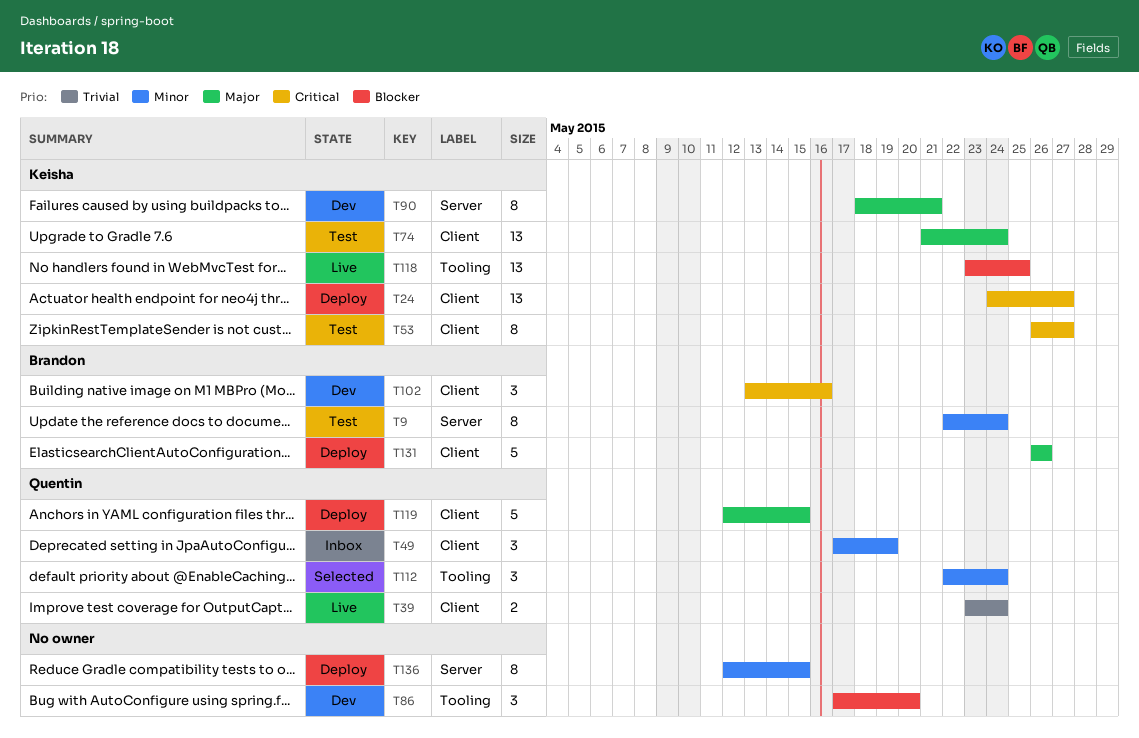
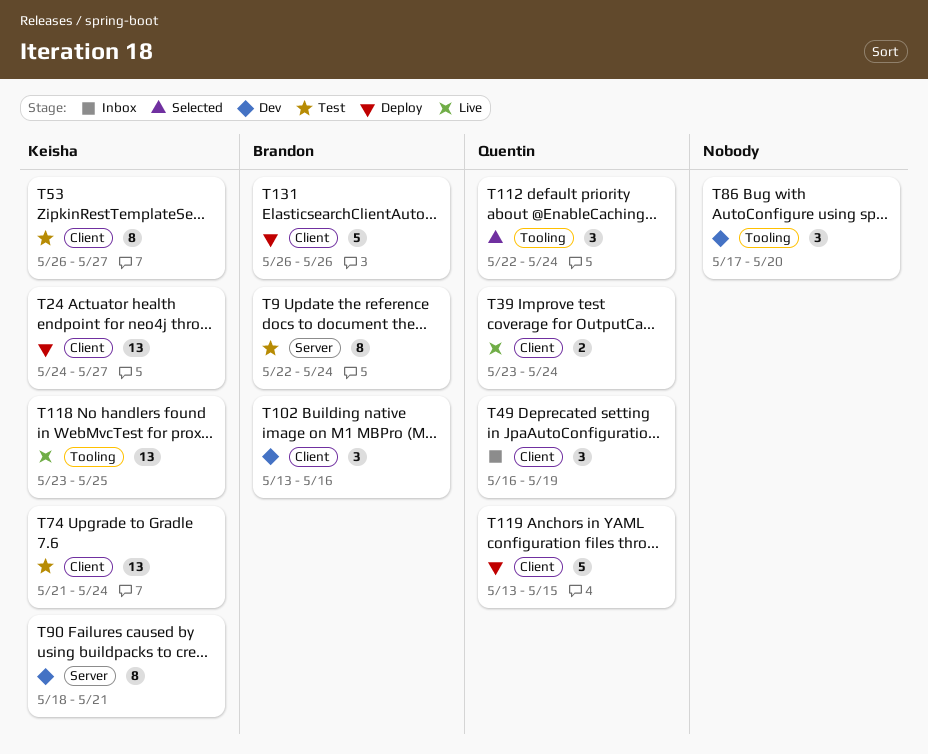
T49, start: May 17 -> May 16
T119, start: May 12 -> May 13
T136: present -> none

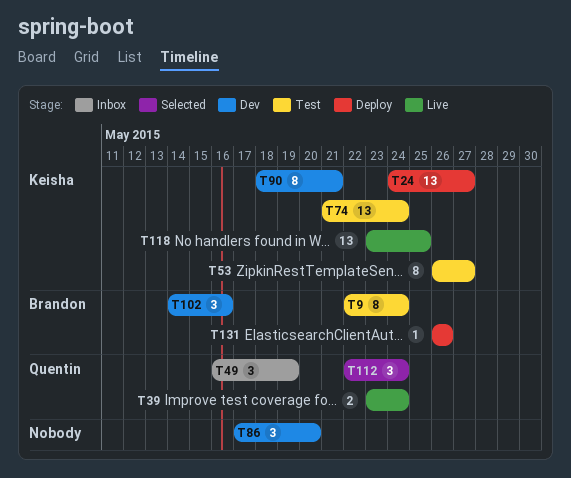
T102, start: May 13 -> May 14
T119: present -> none
T131, estimate: 5 -> 1

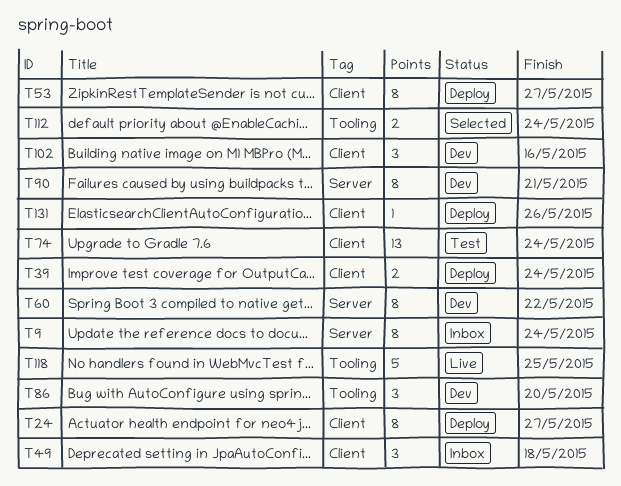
T9, status: Test -> Inbox
T24, estimate: 13 -> 8
T39, status: Live -> Deploy
T49, due: May 19 -> May 18
T53, status: Test -> Deploy
T60: none -> present
T112, estimate: 3 -> 2
T118, estimate: 13 -> 5

